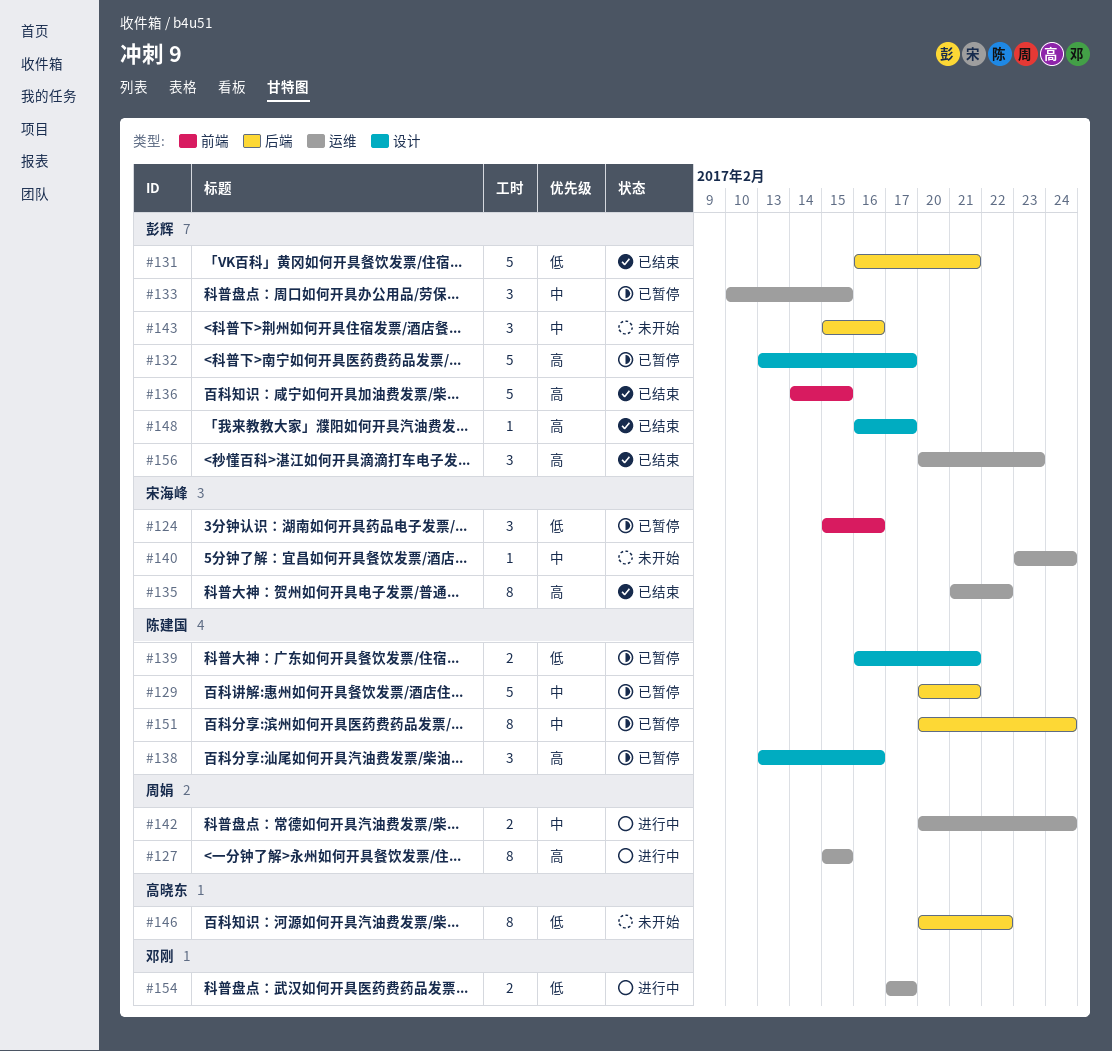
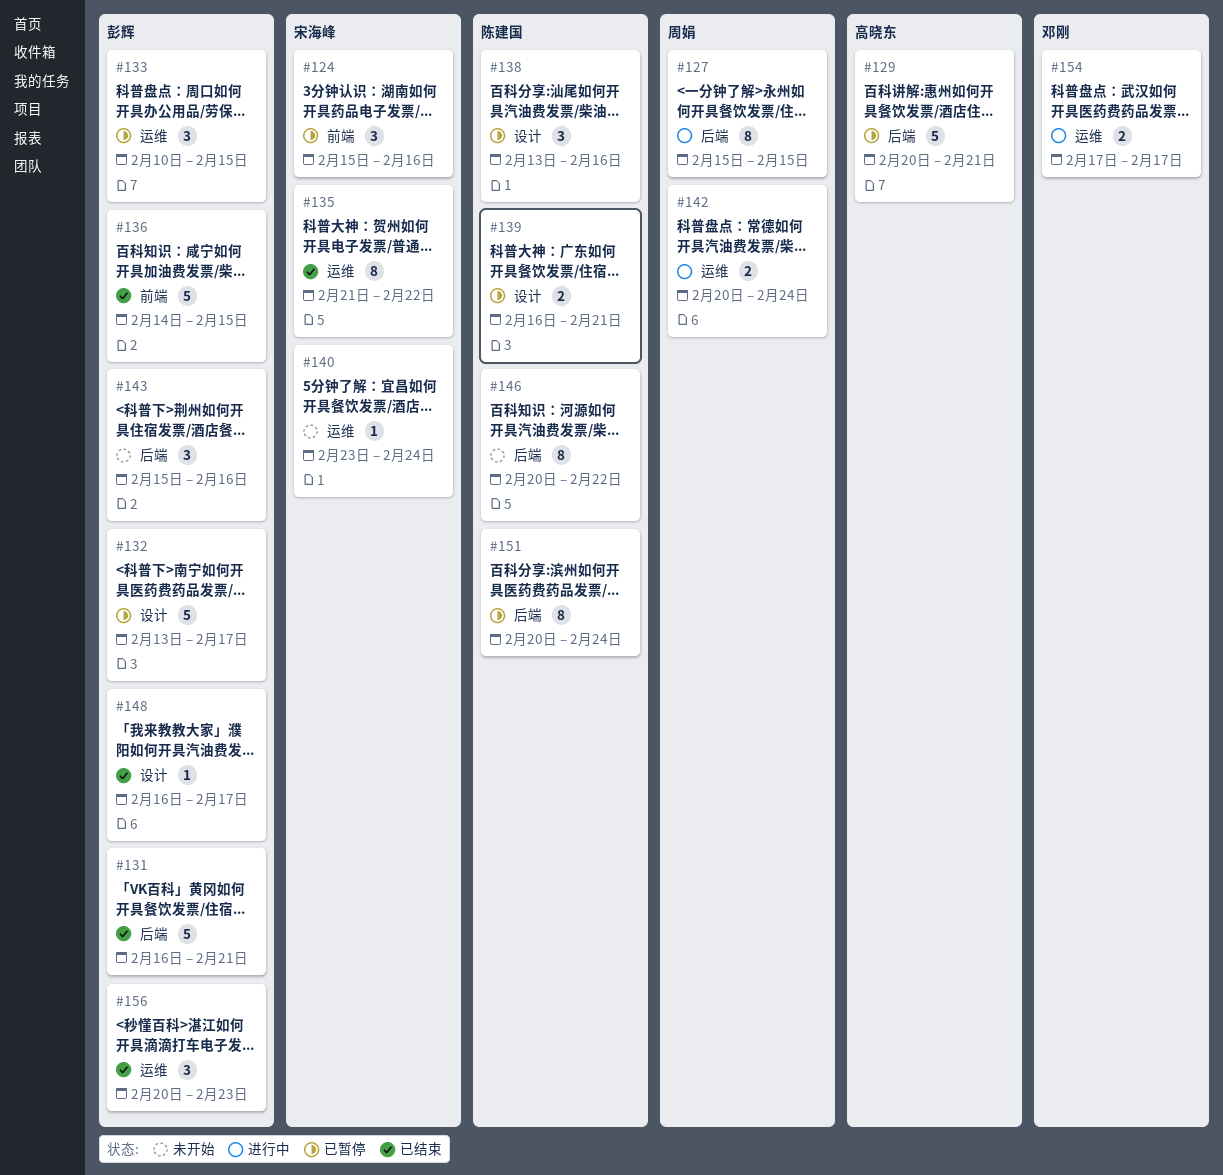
#127, label: 运维 -> 后端
#129, owner: 陈建国 -> 高晓东
#146, owner: 高晓东 -> 陈建国

